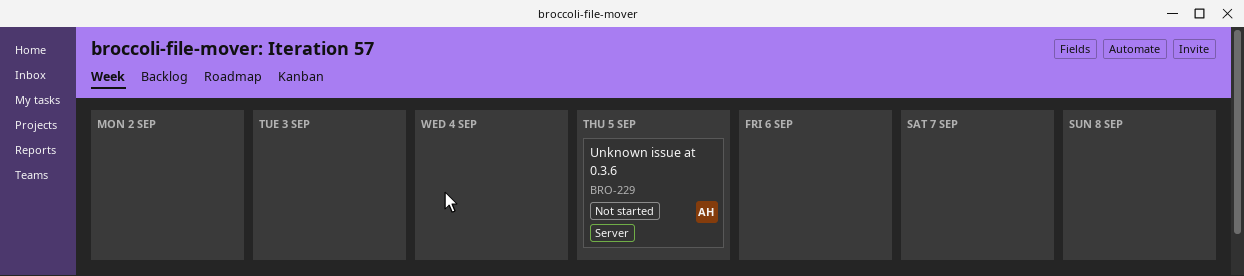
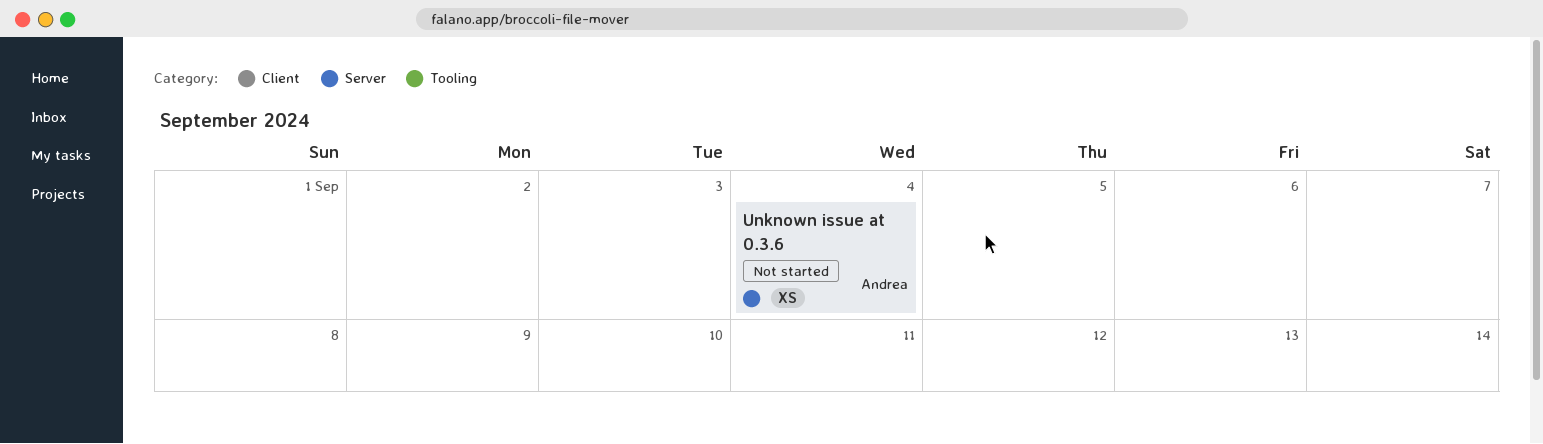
Unknown issue at 0.3.6, due: Sep 5 -> Sep 4

